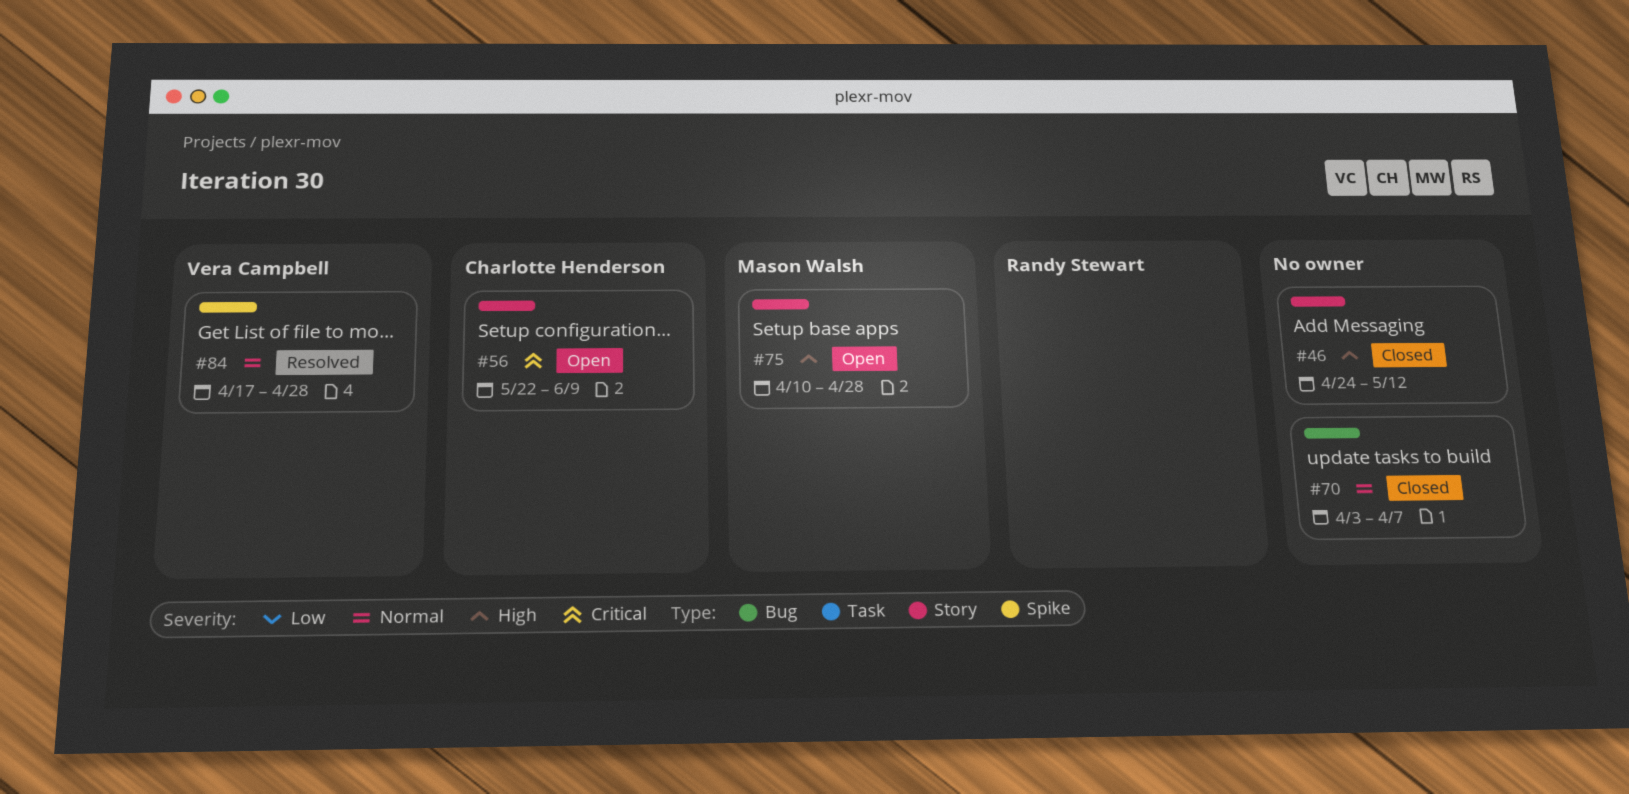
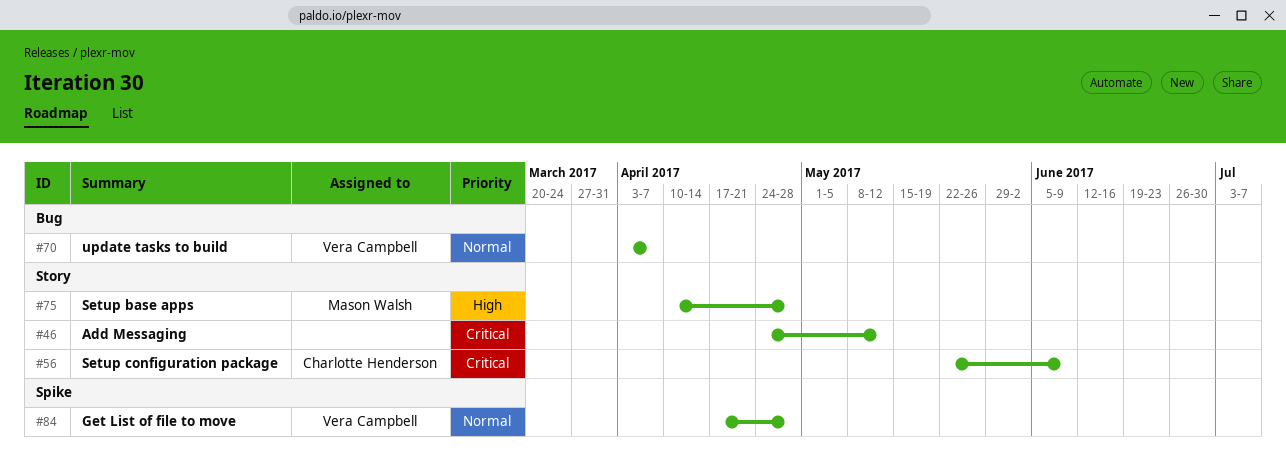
#46, priority: High -> Critical
#70, owner: none -> Vera Campbell

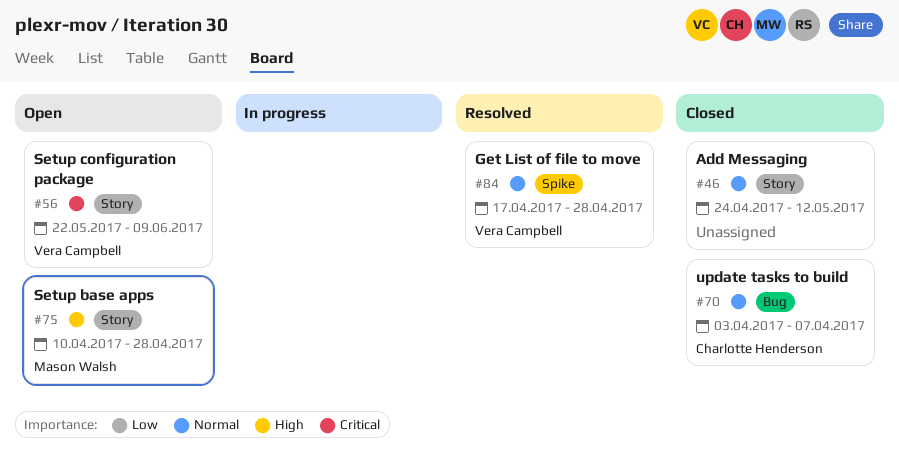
#46, priority: Critical -> Normal
#56, owner: Charlotte Henderson -> Vera Campbell
#70, owner: Vera Campbell -> Charlotte Henderson

